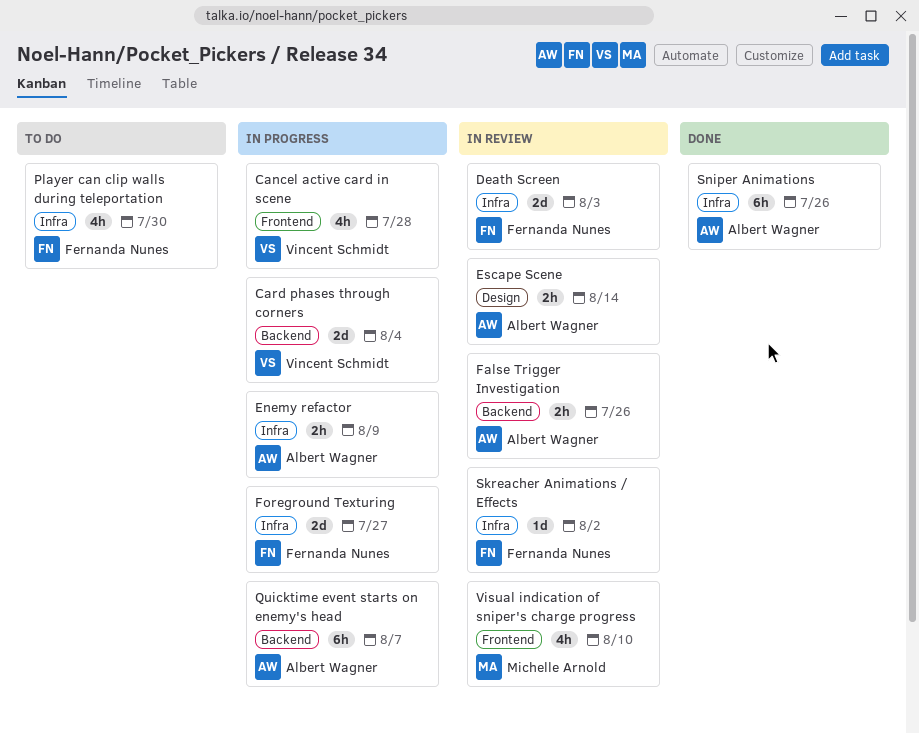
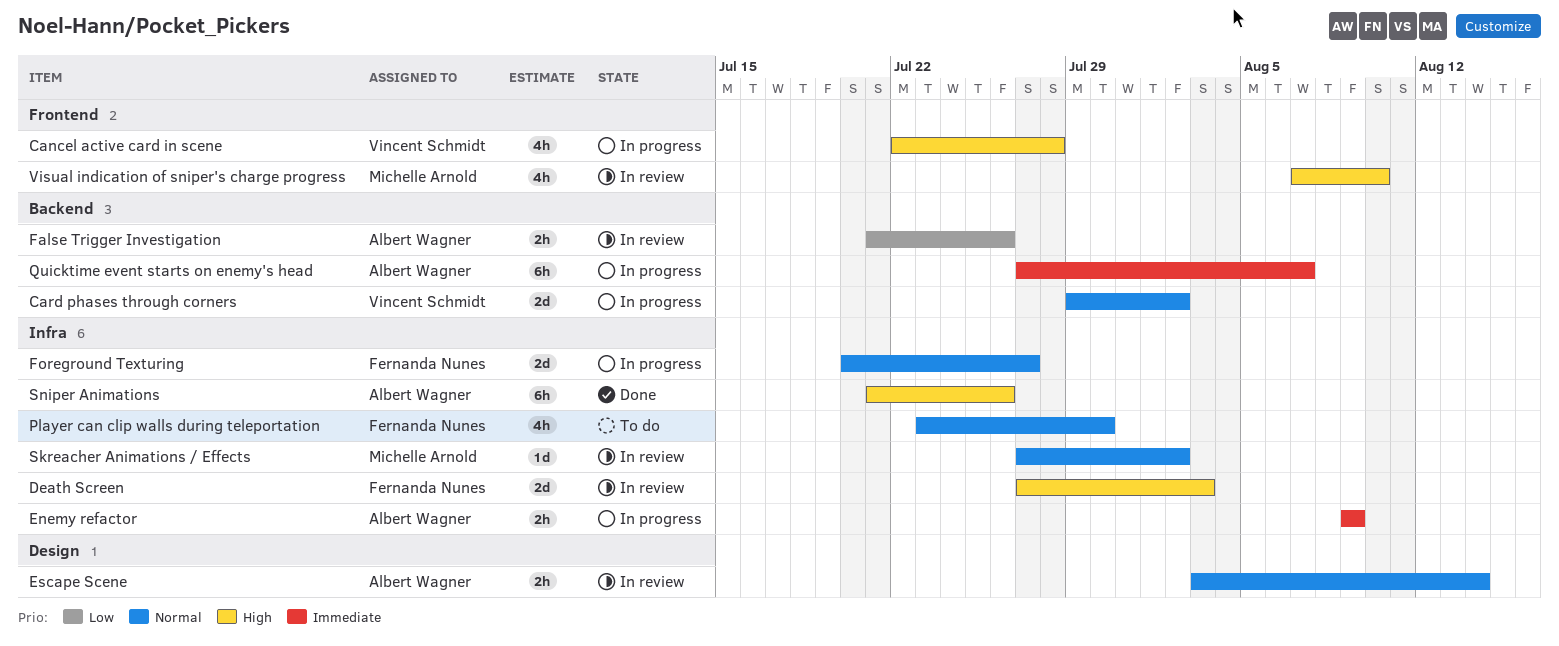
Card phases through corners, due: Aug 4 -> Aug 2
Skreacher Animations / Effects, owner: Fernanda Nunes -> Michelle Arnold

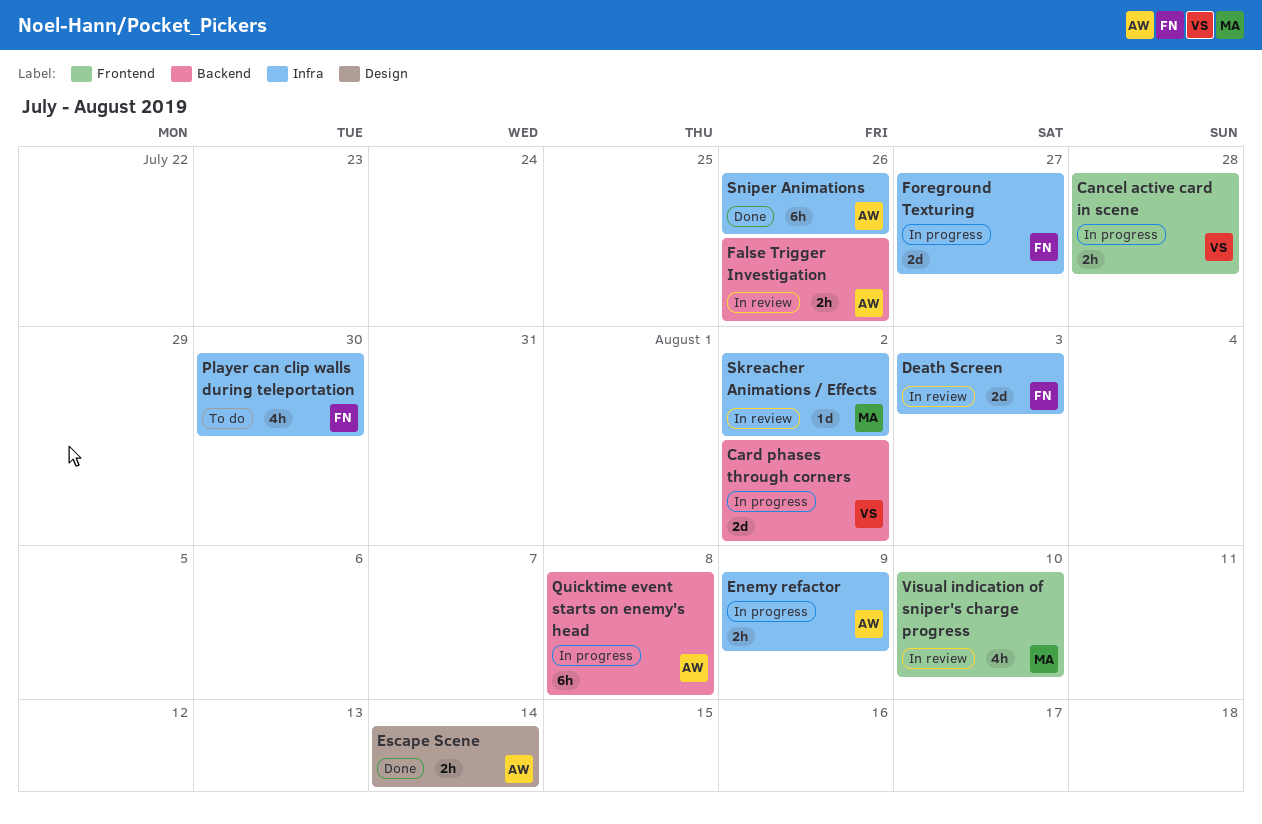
Cancel active card in scene, estimate: 4h -> 2h
Escape Scene, status: In review -> Done
Quicktime event starts on enemy's head, due: Aug 7 -> Aug 8

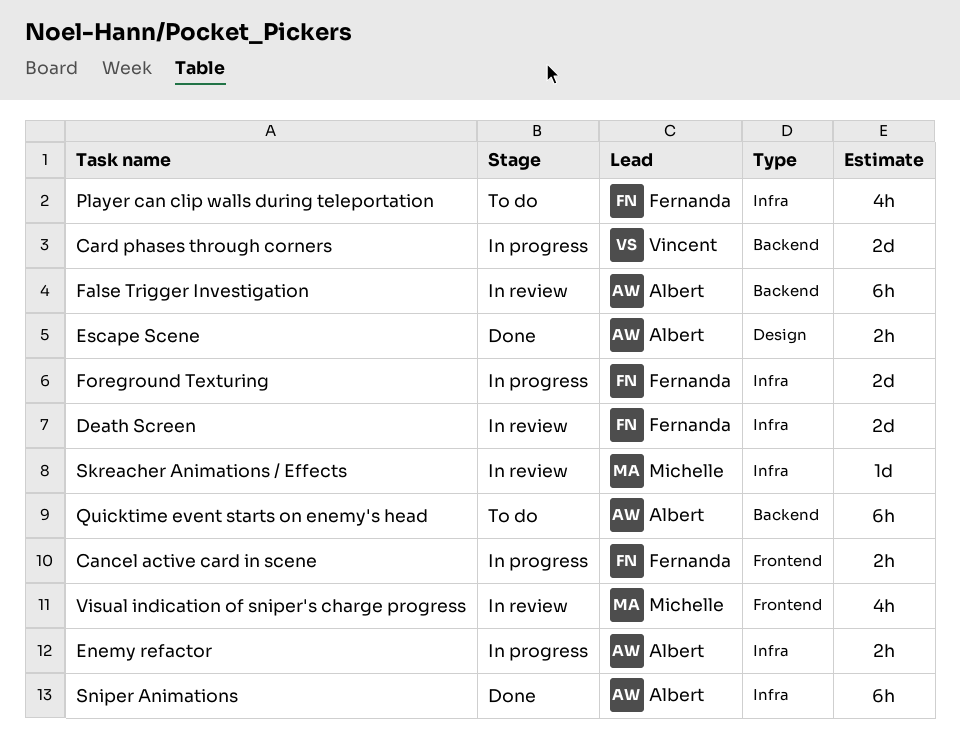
Cancel active card in scene, owner: Vincent -> Fernanda
False Trigger Investigation, estimate: 2h -> 6h
Quicktime event starts on enemy's head, status: In progress -> To do

